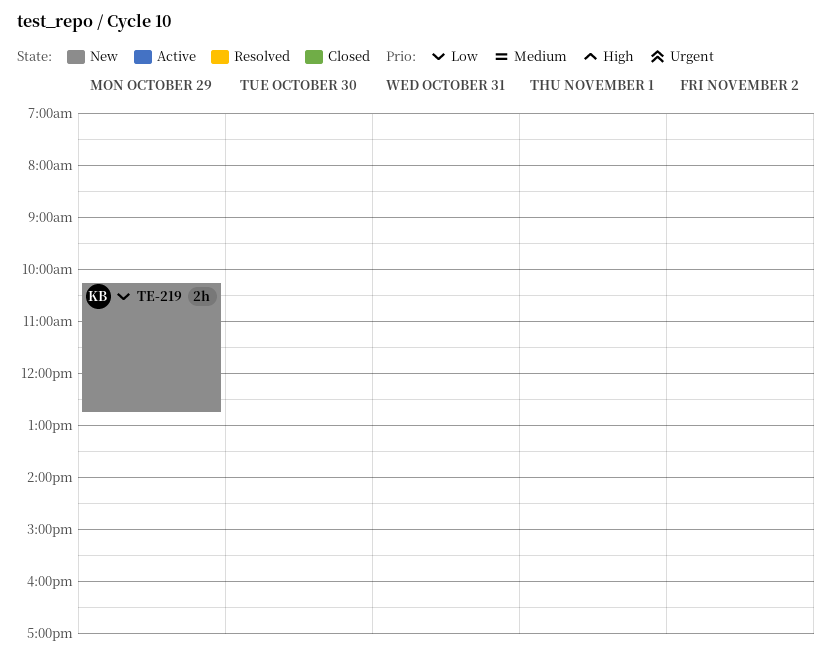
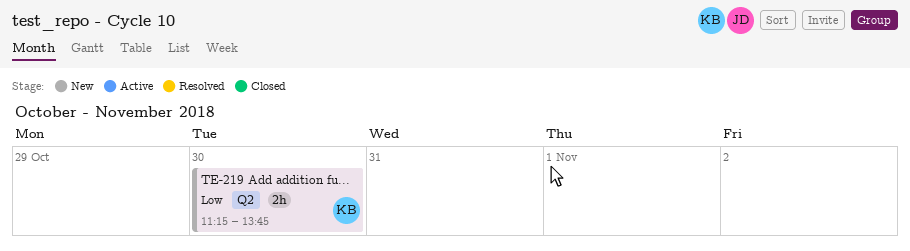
TE-219, day: Oct 29 -> Oct 30
TE-219, begins: 10:15 -> 11:15
TE-219, ends: 12:45 -> 13:45

